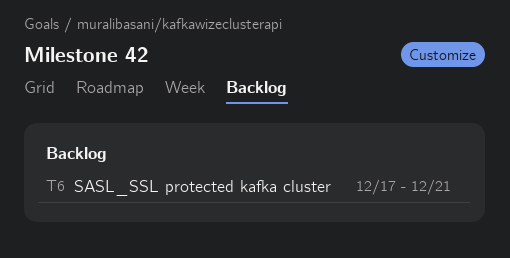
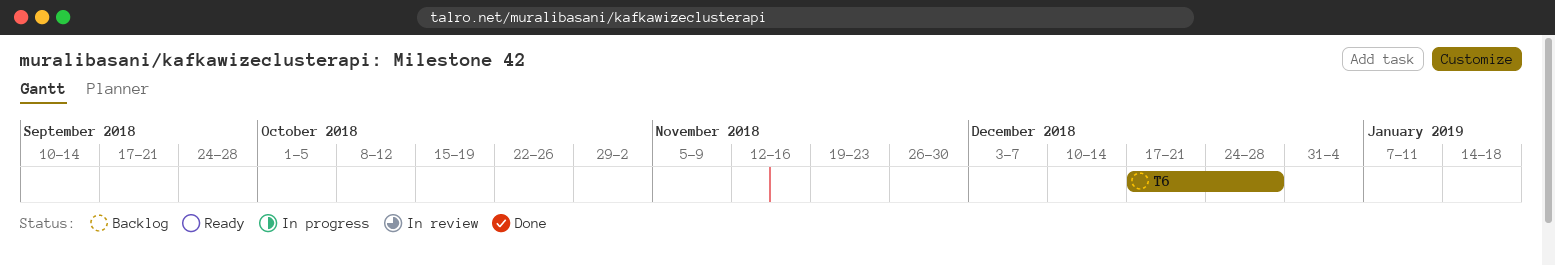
T6, due: Dec 21 -> Dec 28

